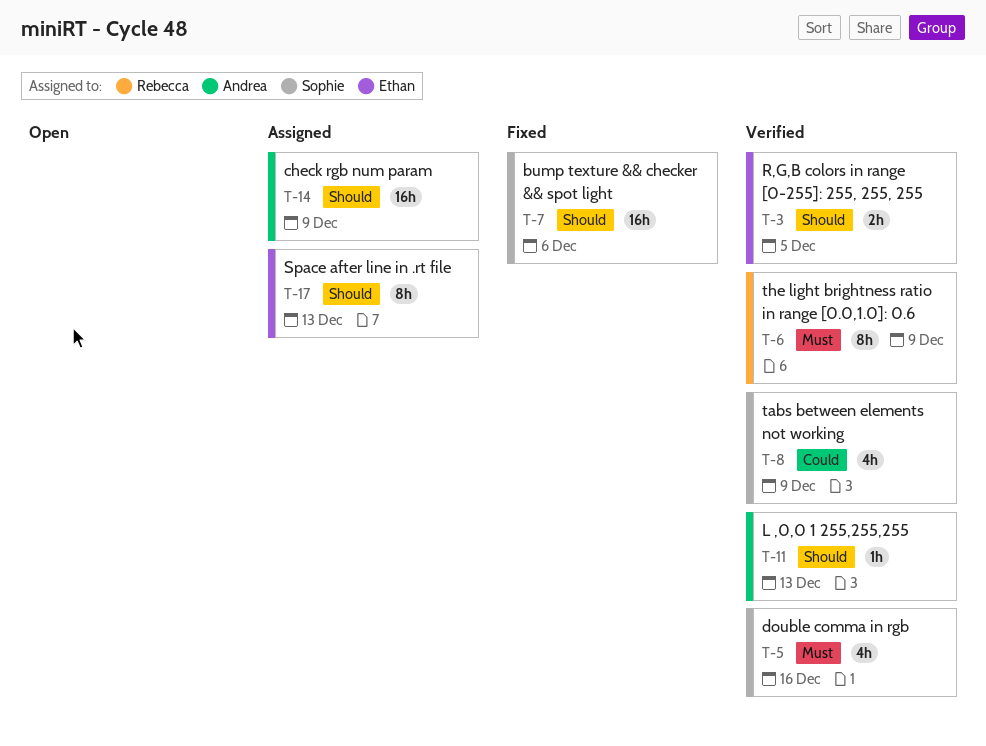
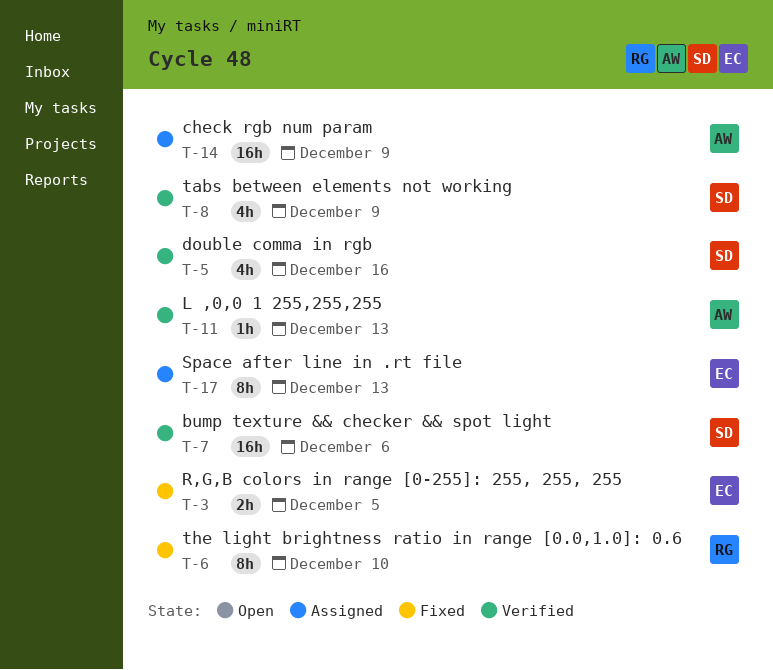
T-3, status: Verified -> Fixed
T-6, status: Verified -> Fixed
T-6, due: Dec 9 -> Dec 10
T-7, status: Fixed -> Verified

